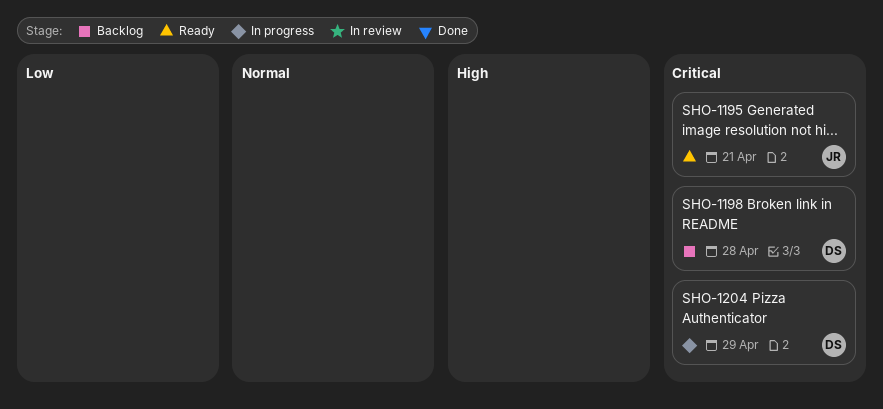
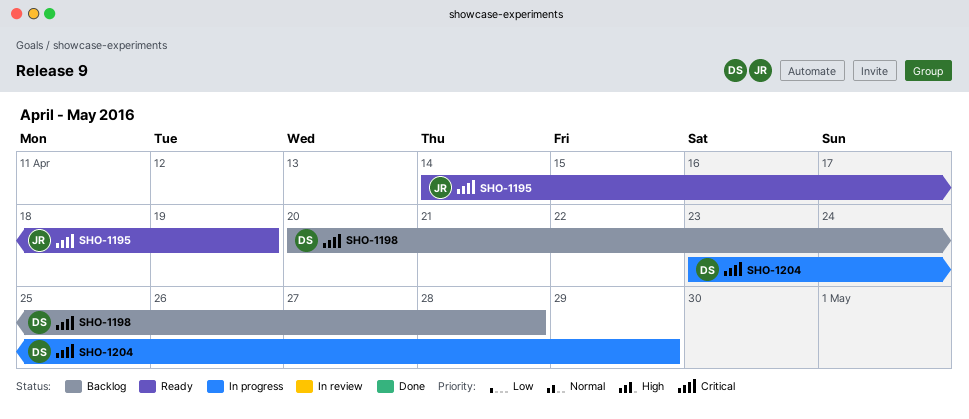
SHO-1195, due: Apr 21 -> Apr 19

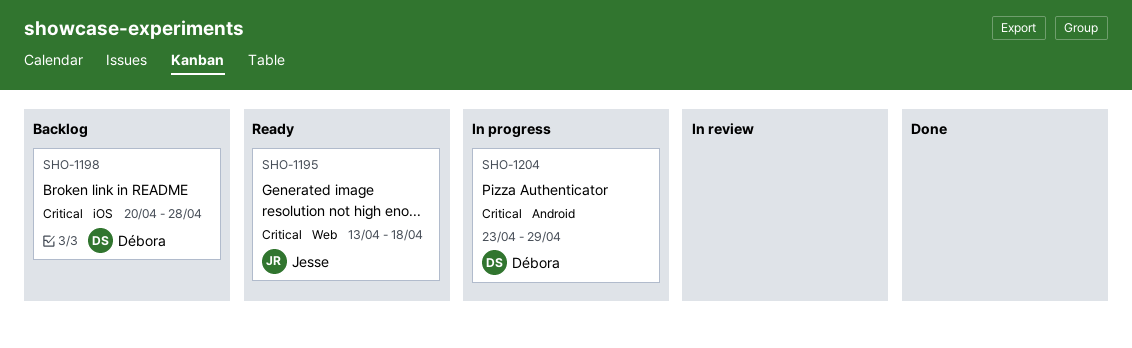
SHO-1195, start: Apr 14 -> Apr 13
SHO-1195, due: Apr 19 -> Apr 18

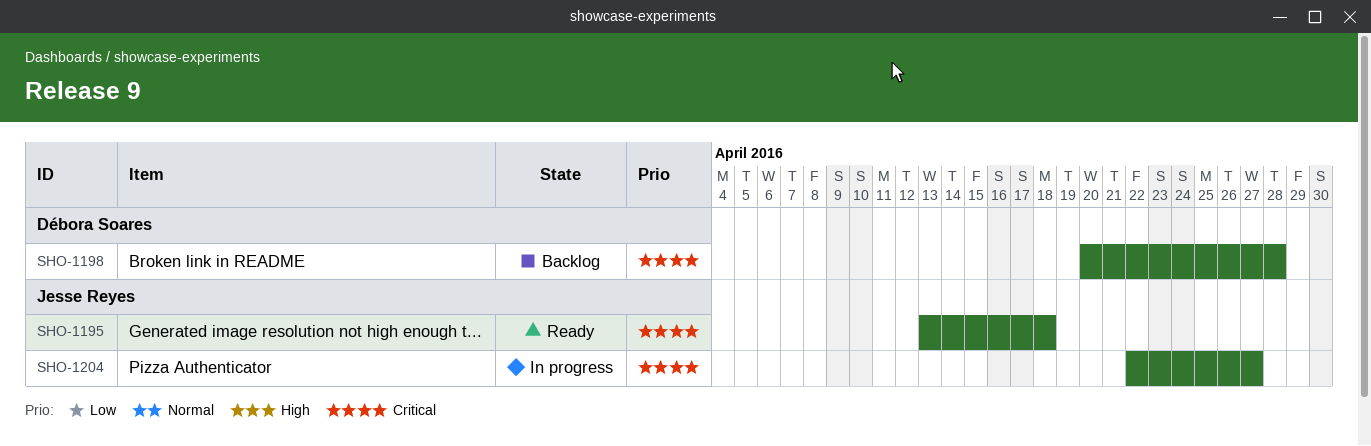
SHO-1204, owner: Débora Soares -> Jesse Reyes
SHO-1204, start: Apr 23 -> Apr 22
SHO-1204, due: Apr 29 -> Apr 27

